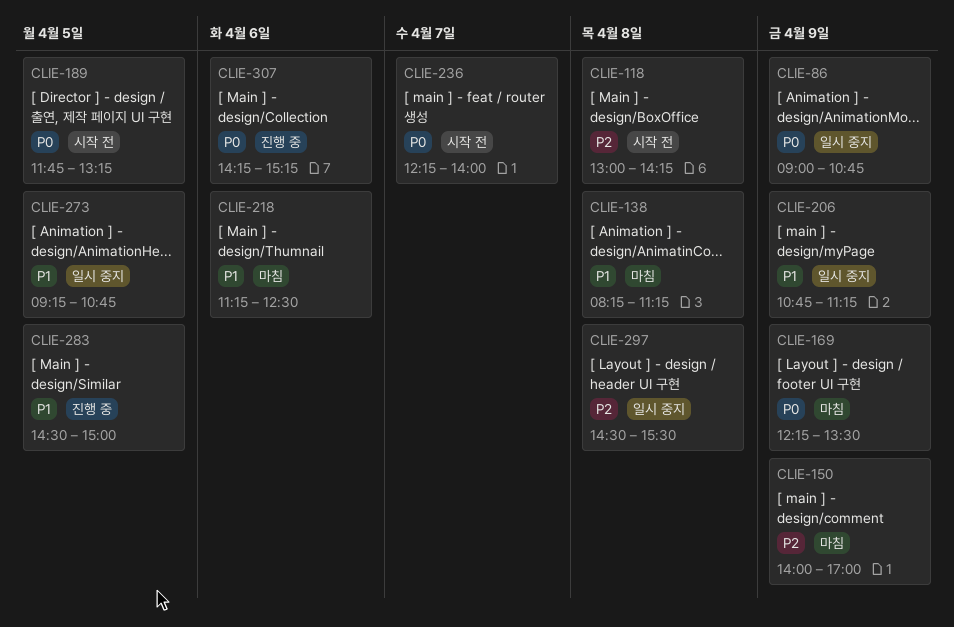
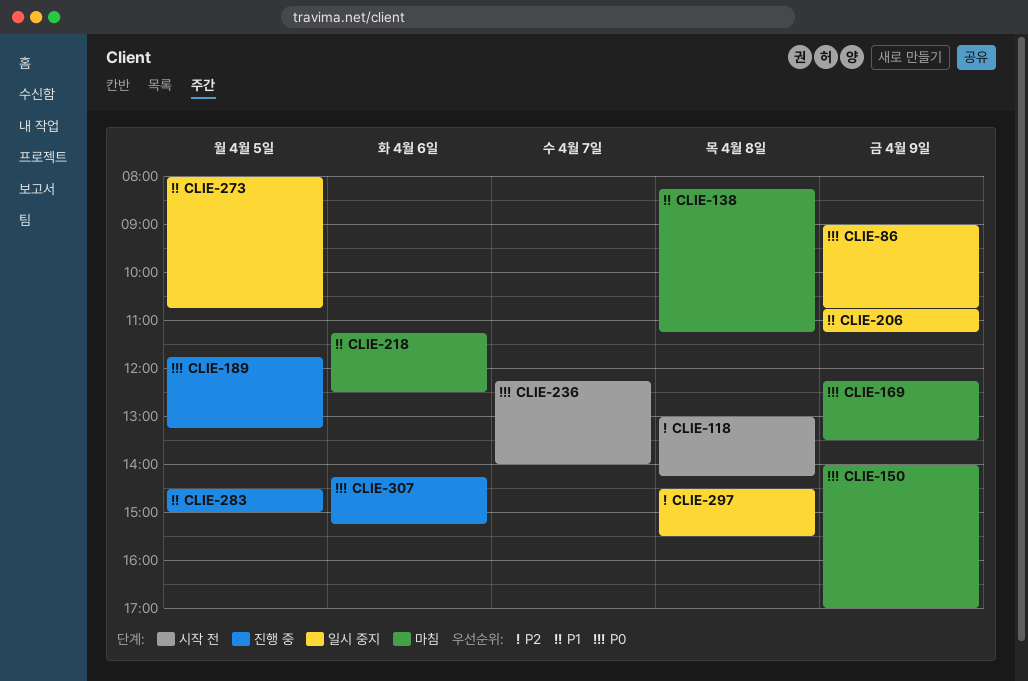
CLIE-150, priority: P2 -> P0
CLIE-189, status: 시작 전 -> 진행 중
CLIE-273, begins: 09:15 -> 08:00

